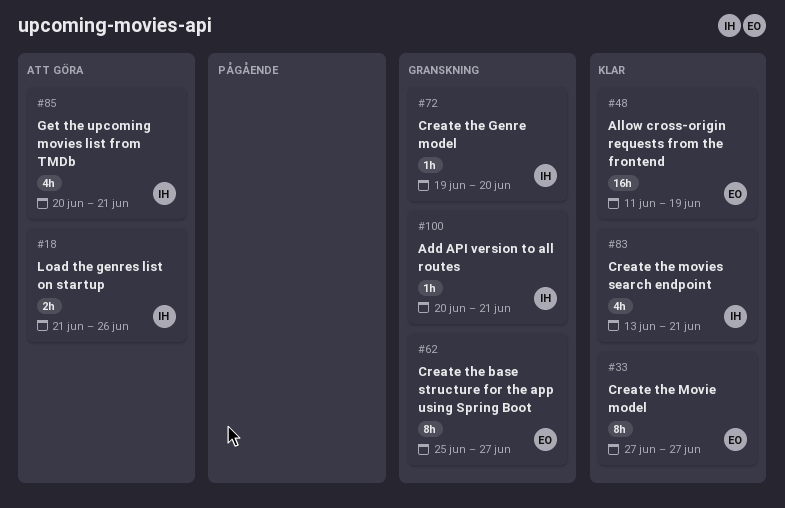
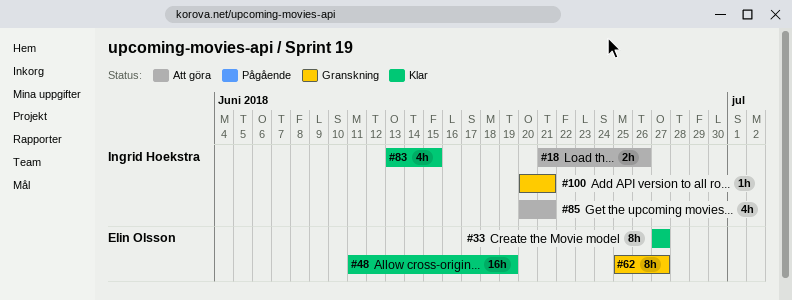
#72: present -> none
#83, due: Jun 21 -> Jun 15

